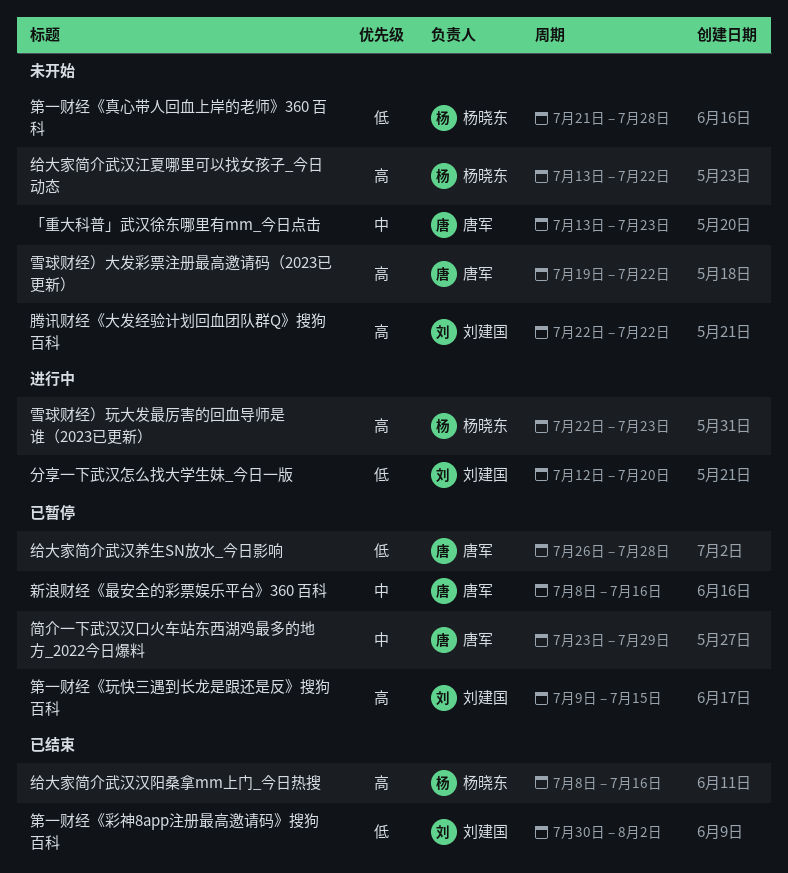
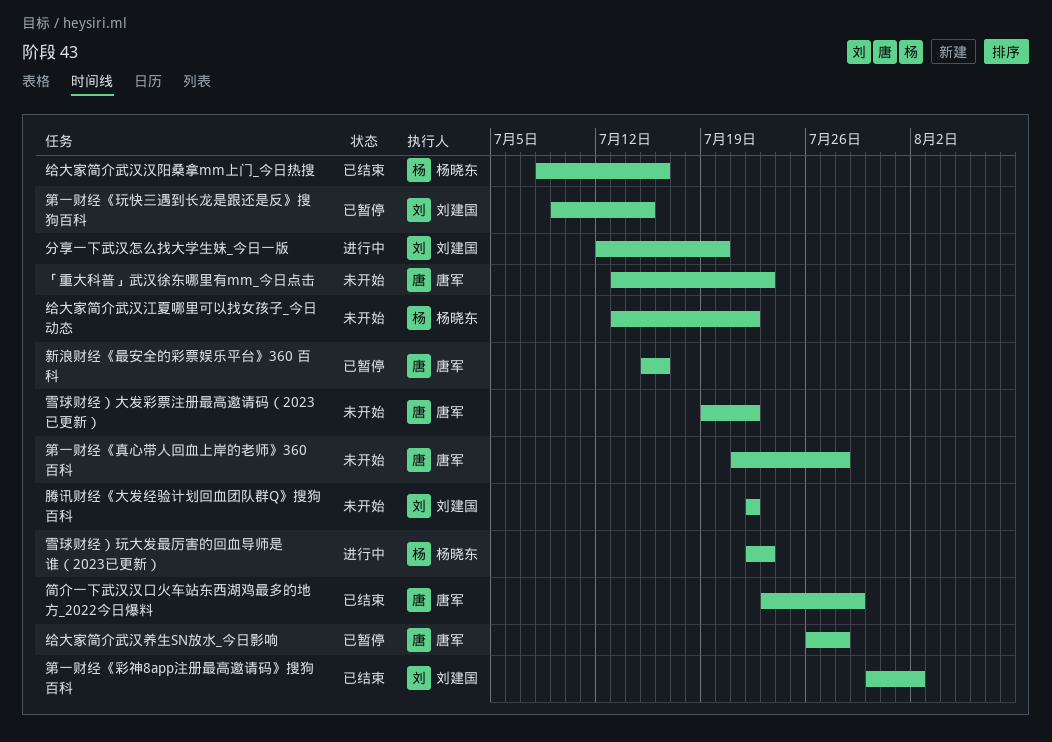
新浪财经《最安全的彩票娱乐平台》360 百科, start: Jul 8 -> Jul 15
第一财经《真心带人回血上岸的老师》360 百科, owner: 杨晓东 -> 唐军
简介一下武汉汉口火车站东西湖鸡最多的地方_2022今日爆料, status: 已暂停 -> 已结束

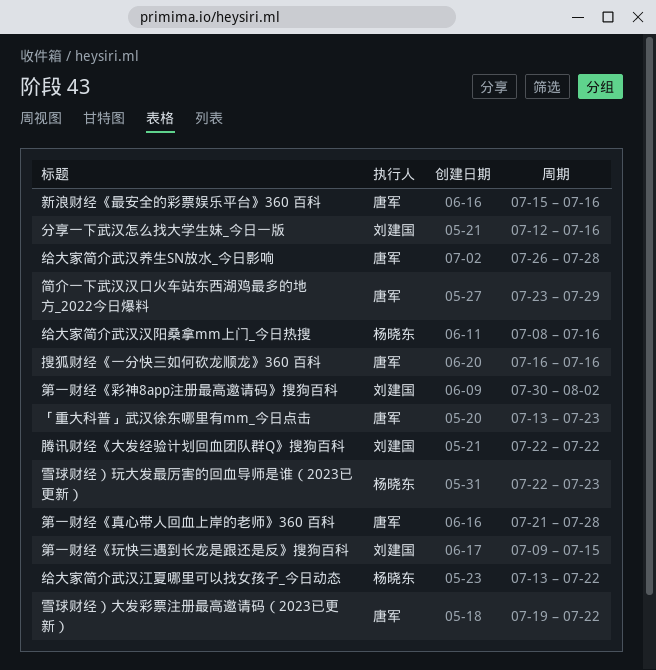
分享一下武汉怎么找大学生妹_今日一版, due: Jul 20 -> Jul 16
搜狐财经《一分快三如何砍龙顺龙》360 百科: none -> present

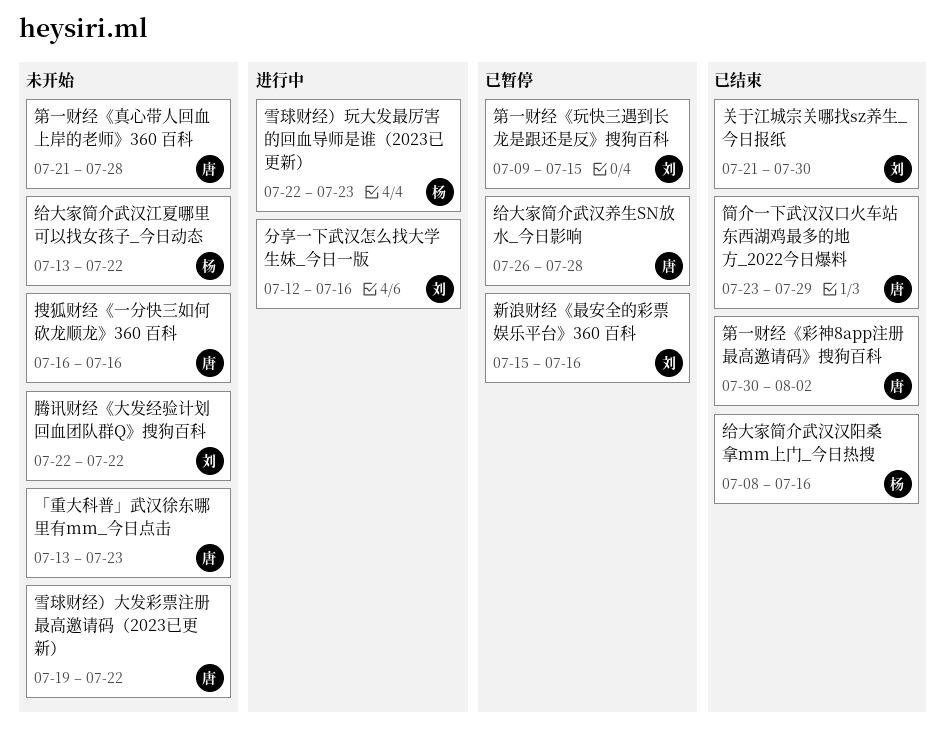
关于江城宗关哪找sz养生_今日报纸: none -> present
新浪财经《最安全的彩票娱乐平台》360 百科, owner: 唐军 -> 刘建国
第一财经《彩神8app注册最高邀请码》搜狗百科, owner: 刘建国 -> 唐军

